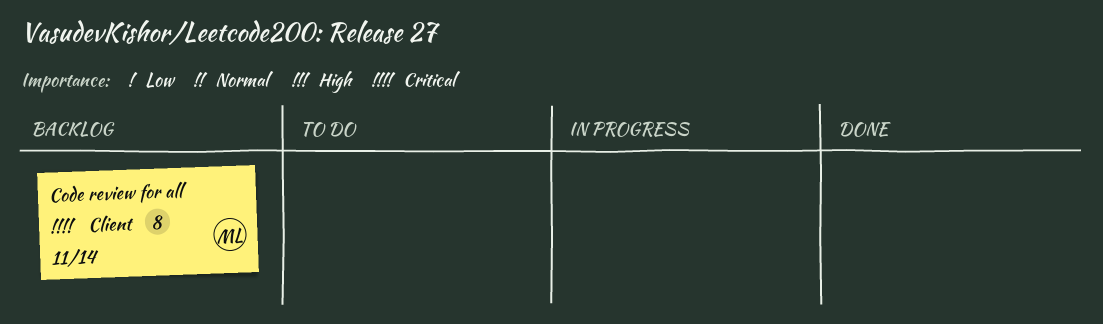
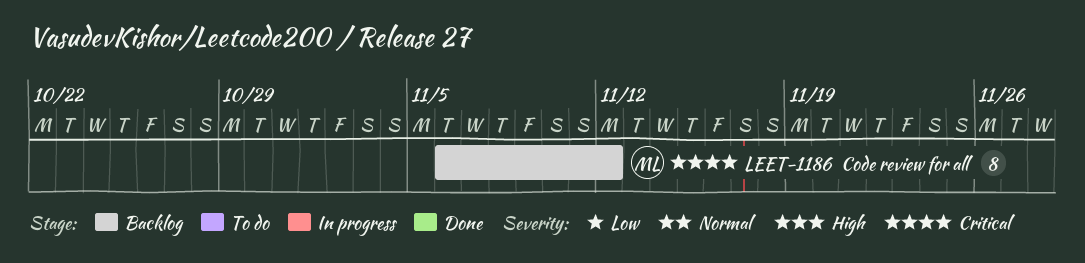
Code review for all, due: Nov 14 -> Nov 12

